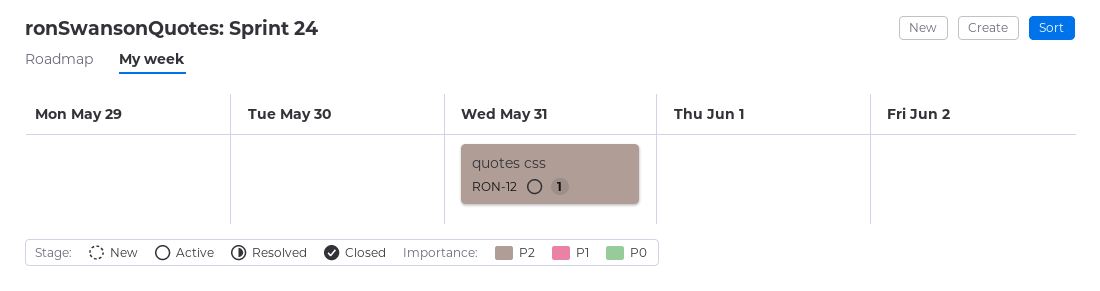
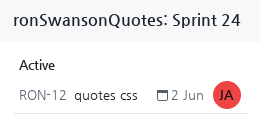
RON-12, due: May 31 -> Jun 2

